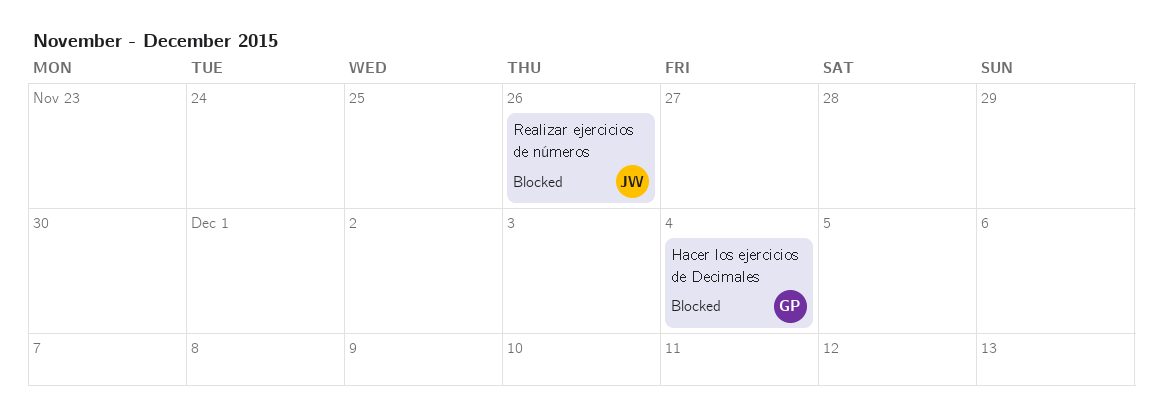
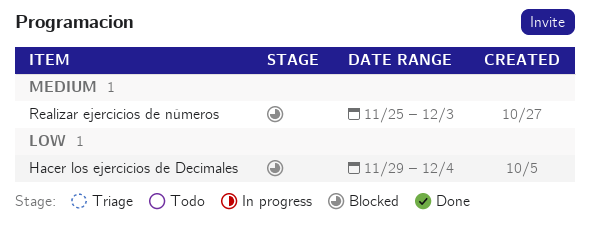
Realizar ejercicios de números, due: Nov 26 -> Dec 3

